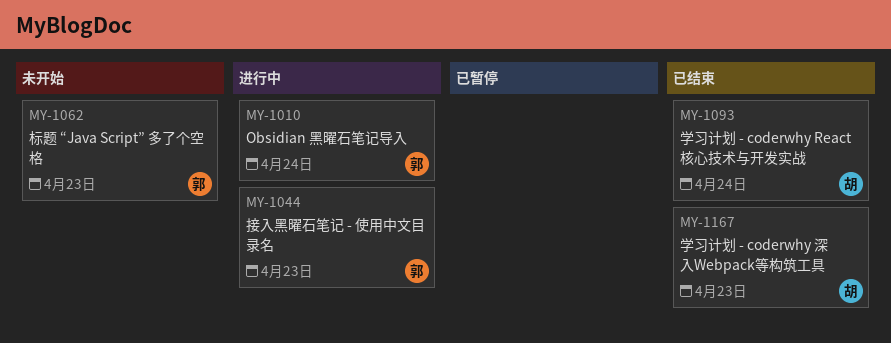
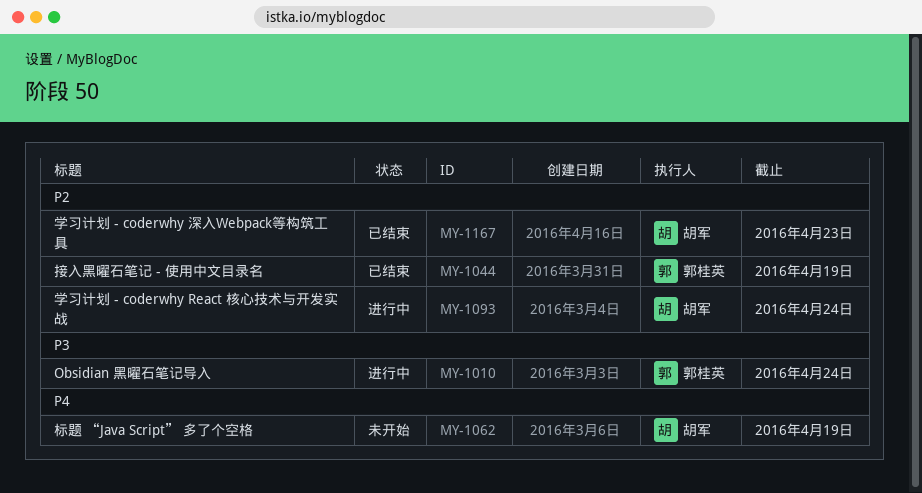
MY-1044, status: 进行中 -> 已结束
MY-1044, due: Apr 23 -> Apr 19
MY-1062, owner: 郭桂英 -> 胡军
MY-1062, due: Apr 23 -> Apr 19
MY-1093, status: 已结束 -> 进行中

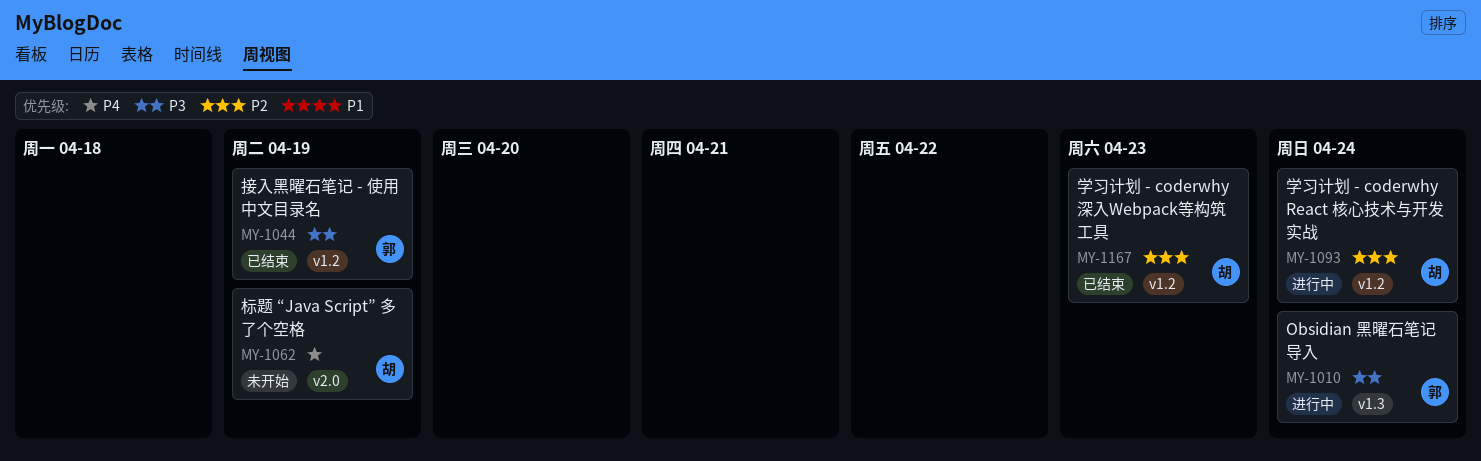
MY-1044, priority: P2 -> P3

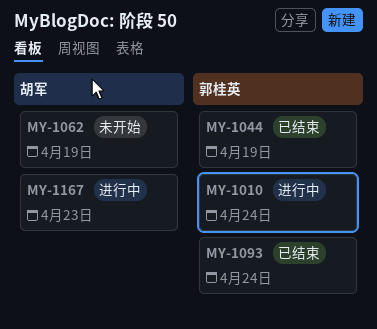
MY-1093, status: 进行中 -> 已结束
MY-1093, owner: 胡军 -> 郭桂英
MY-1167, status: 已结束 -> 进行中

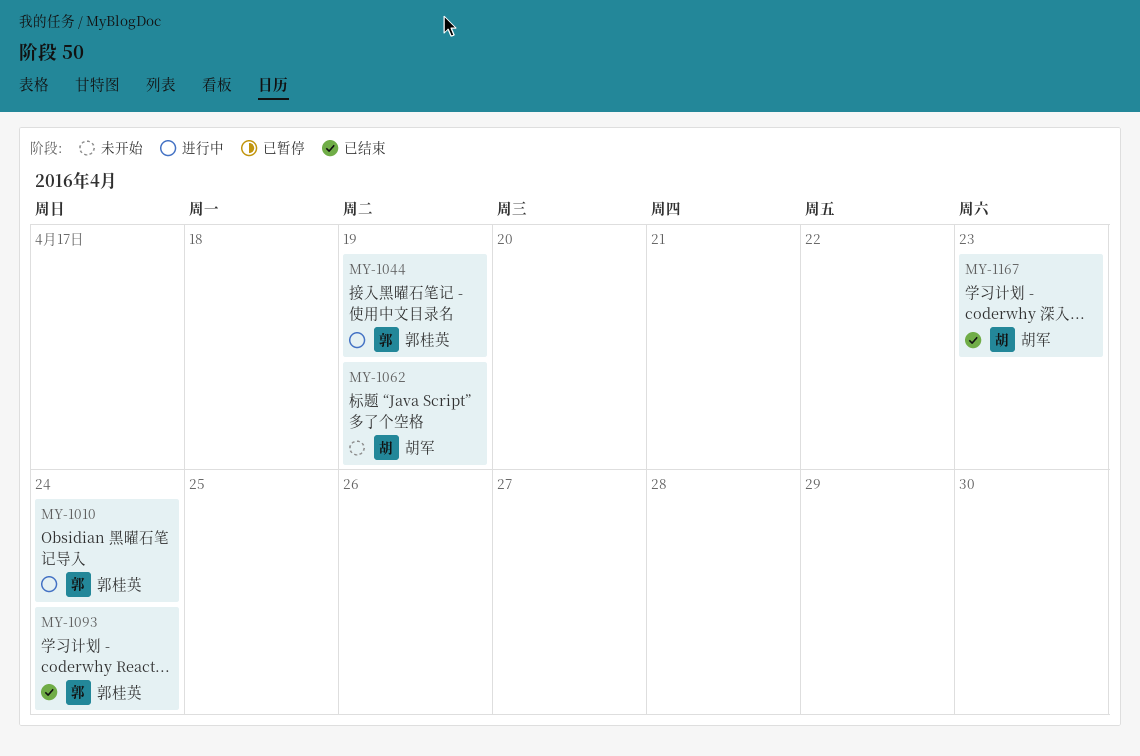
MY-1044, status: 已结束 -> 进行中
MY-1167, status: 进行中 -> 已结束

